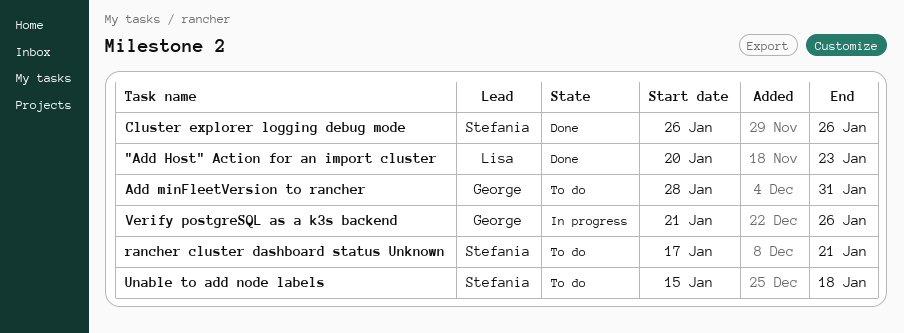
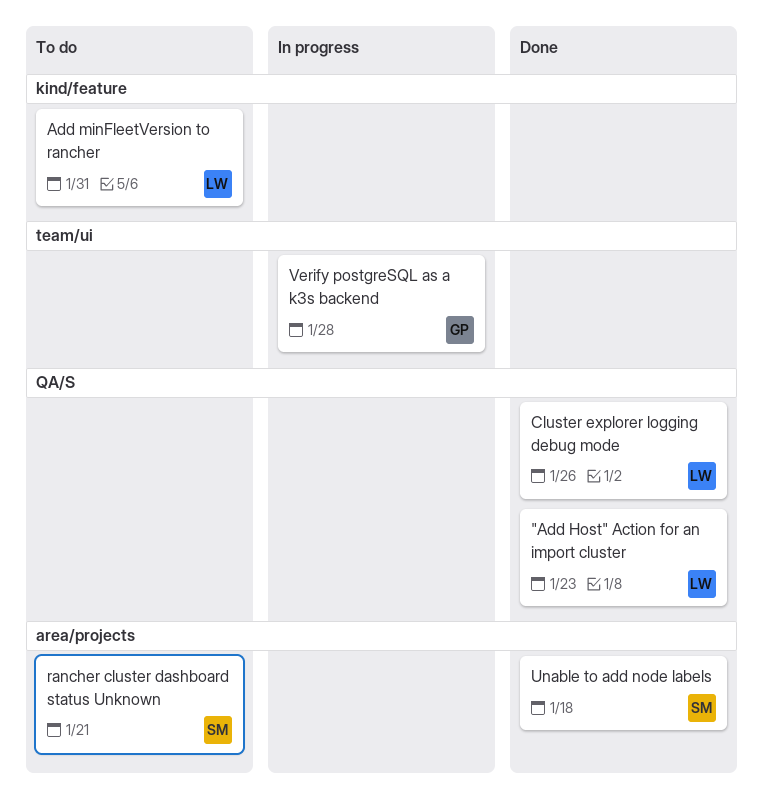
Add minFleetVersion to rancher, owner: George -> Lisa
Cluster explorer logging debug mode, owner: Stefania -> Lisa
Unable to add node labels, status: To do -> Done
Verify postgreSQL as a k3s backend, due: Jan 26 -> Jan 28

